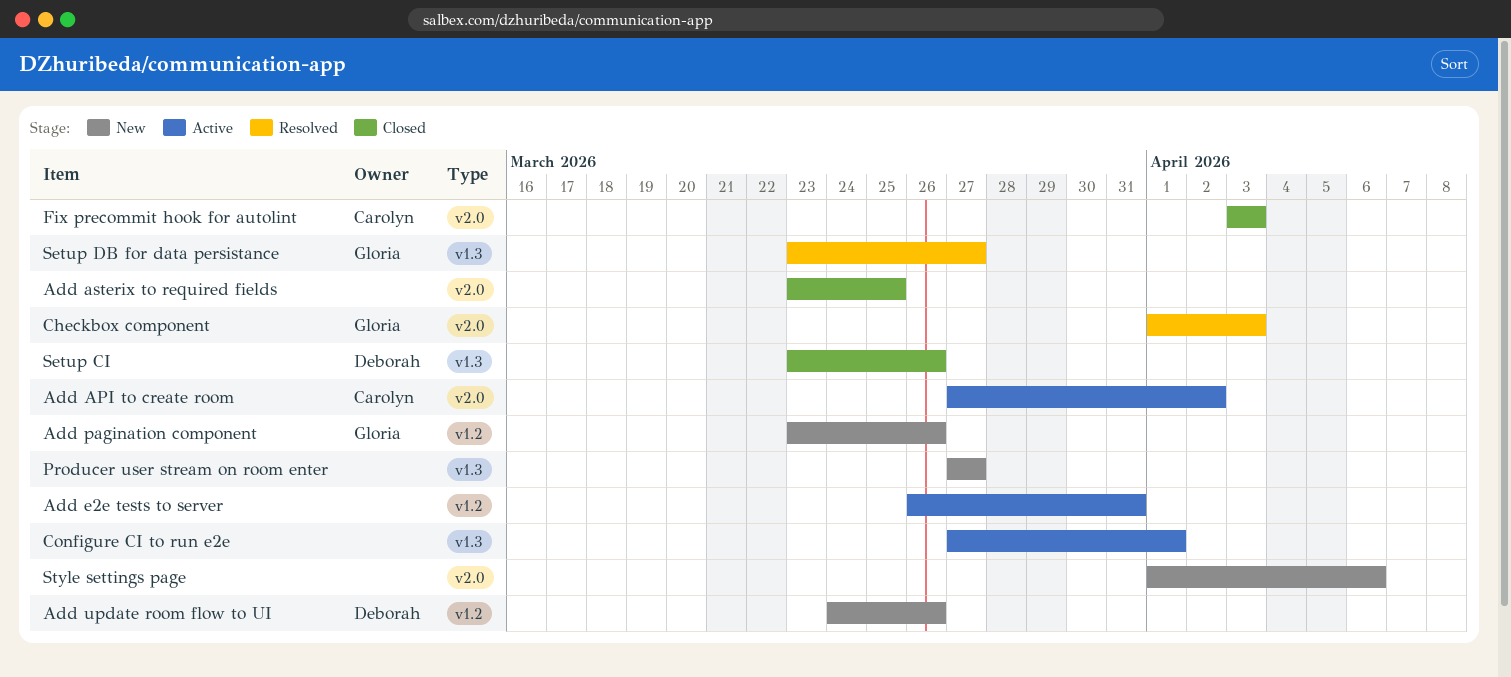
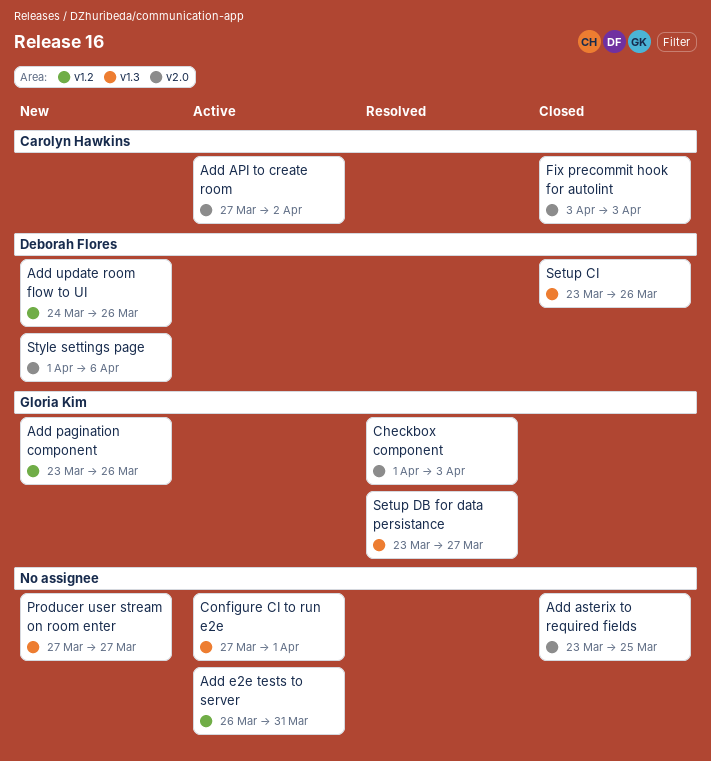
Style settings page, owner: none -> Deborah Flores

